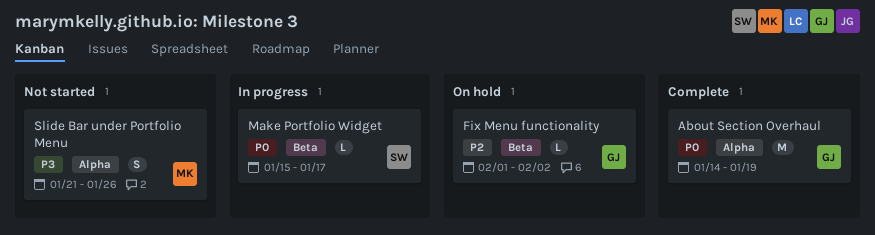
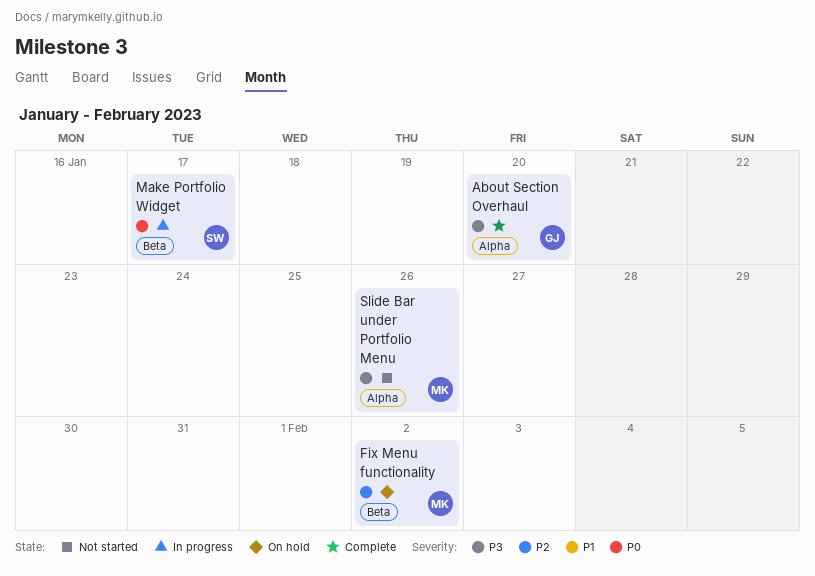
About Section Overhaul, priority: P0 -> P3
About Section Overhaul, due: Jan 19 -> Jan 20
Fix Menu functionality, owner: GJ -> MK

